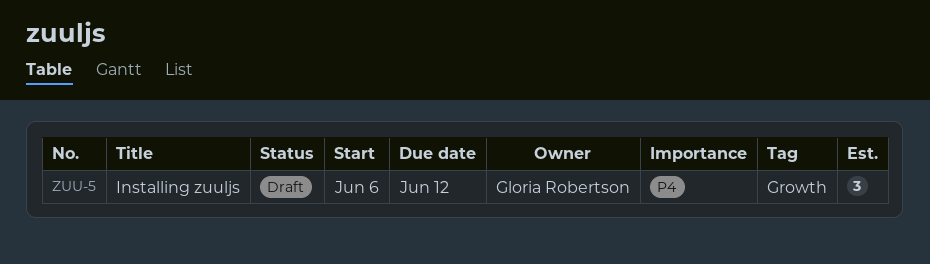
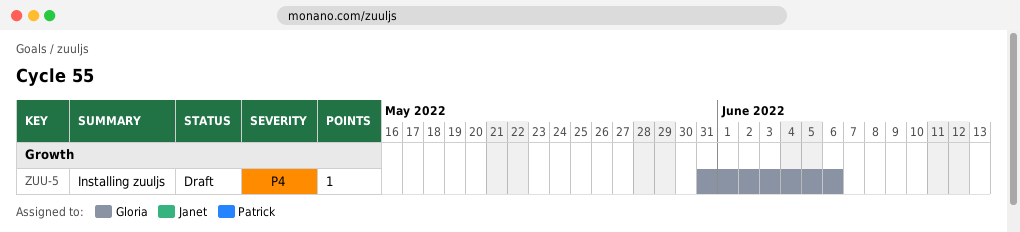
ZUU-5, estimate: 3 -> 1
ZUU-5, start: Jun 6 -> May 31
ZUU-5, due: Jun 12 -> Jun 6

